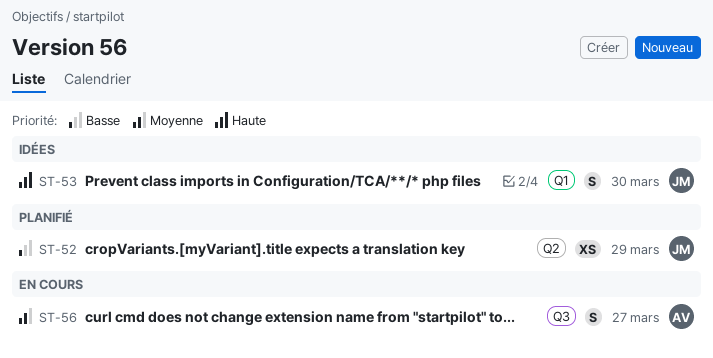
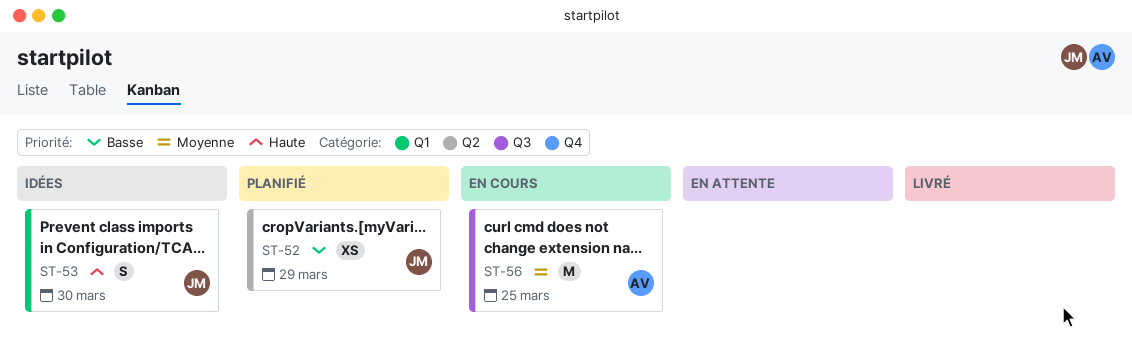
ST-56, estimate: S -> M
ST-56, due: Mar 27 -> Mar 25

